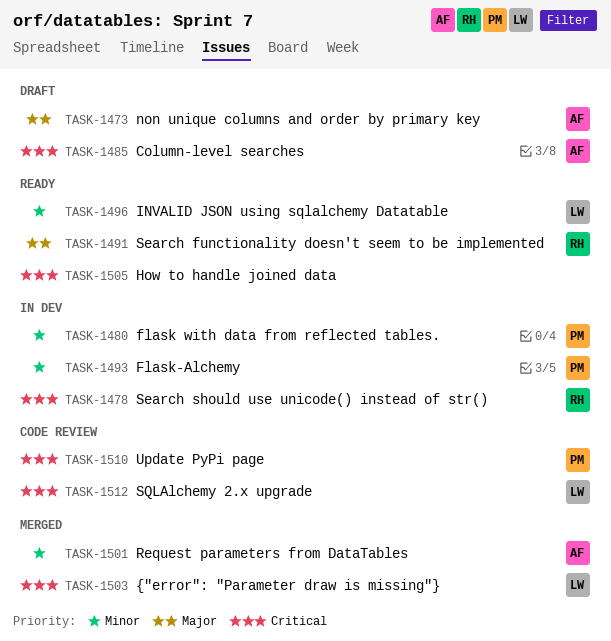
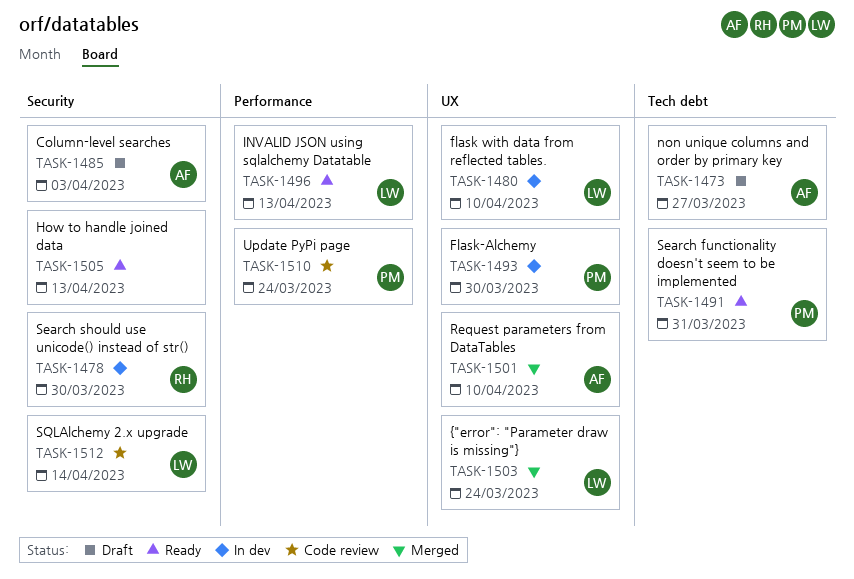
TASK-1480, owner: PM -> LW
TASK-1491, owner: RH -> PM

